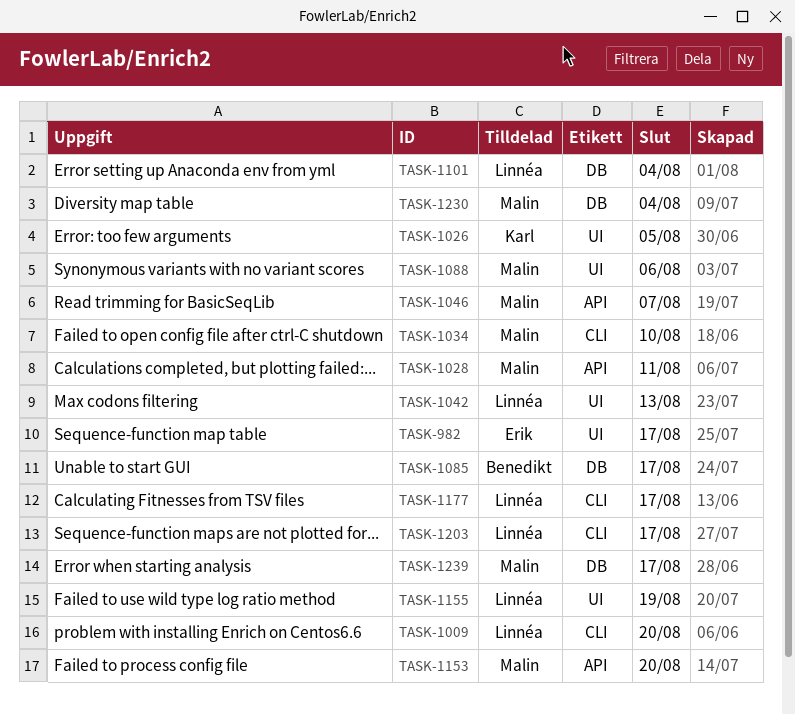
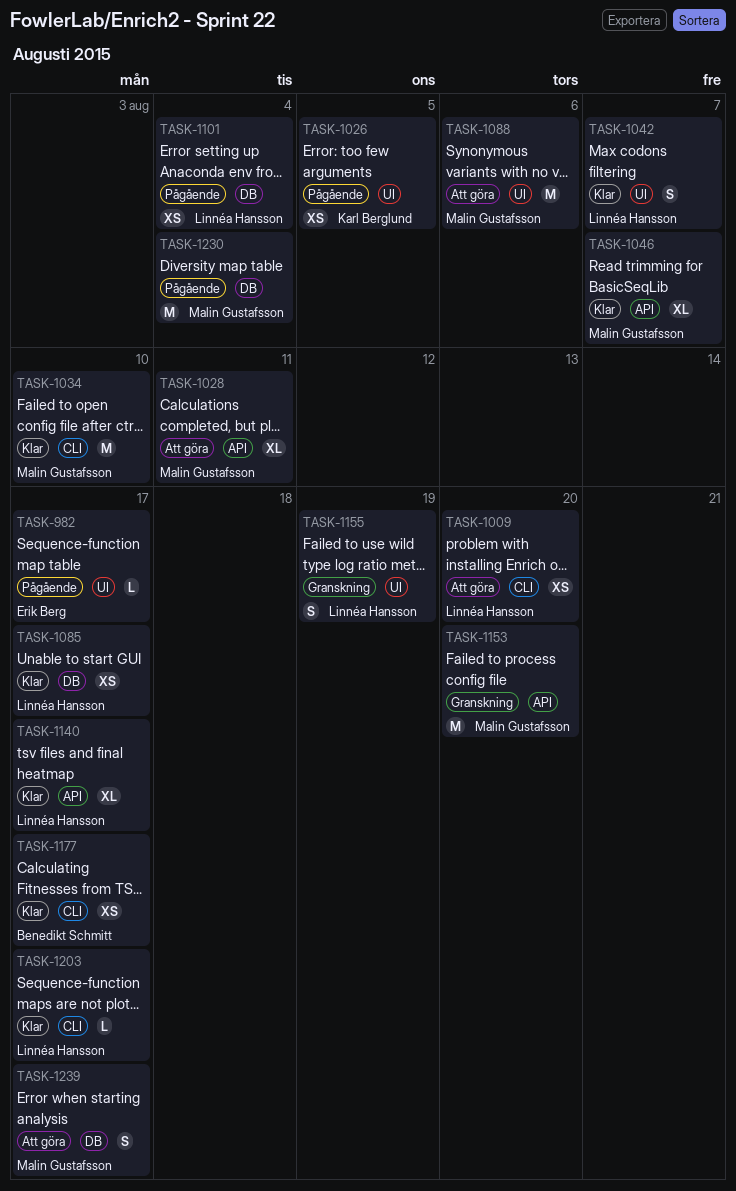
TASK-1042, due: Aug 13 -> Aug 7
TASK-1085, owner: Benedikt Schmitt -> Linnéa Hansson
TASK-1140: none -> present
TASK-1177, owner: Linnéa Hansson -> Benedikt Schmitt

